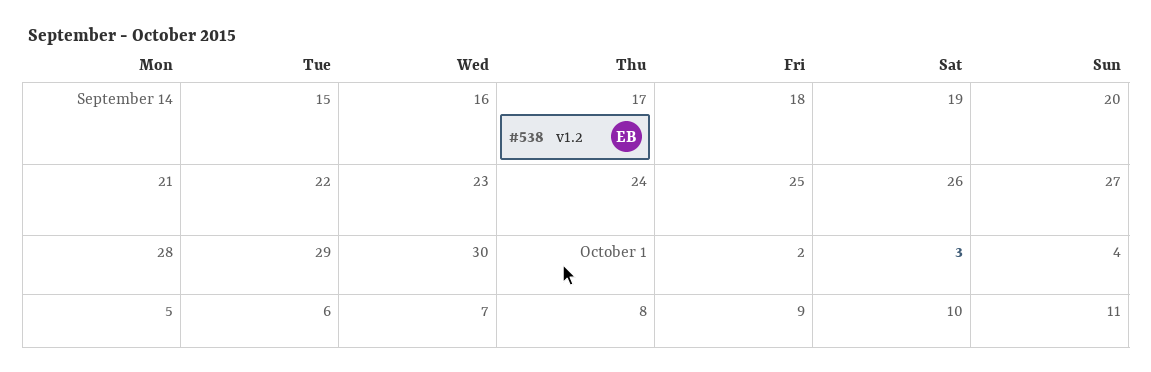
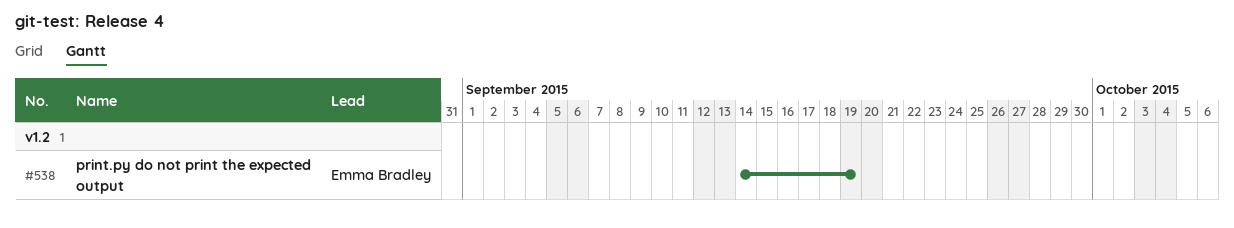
#538, due: Sep 17 -> Sep 19

